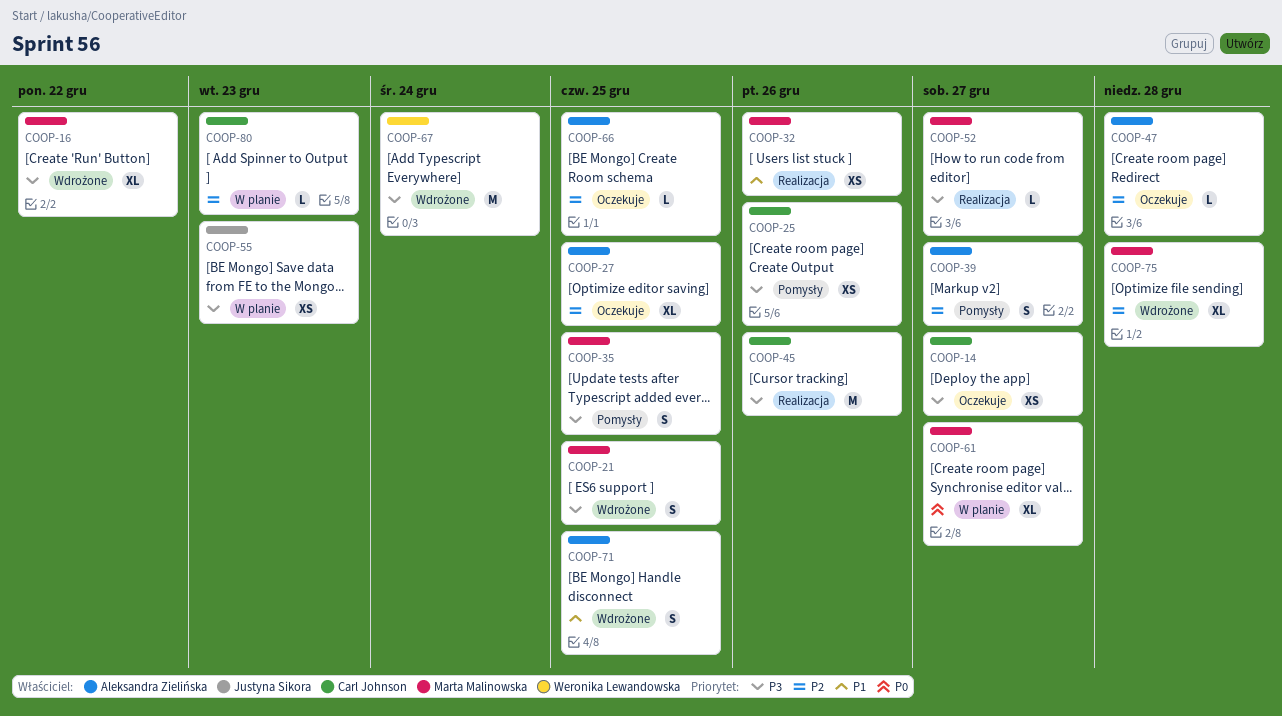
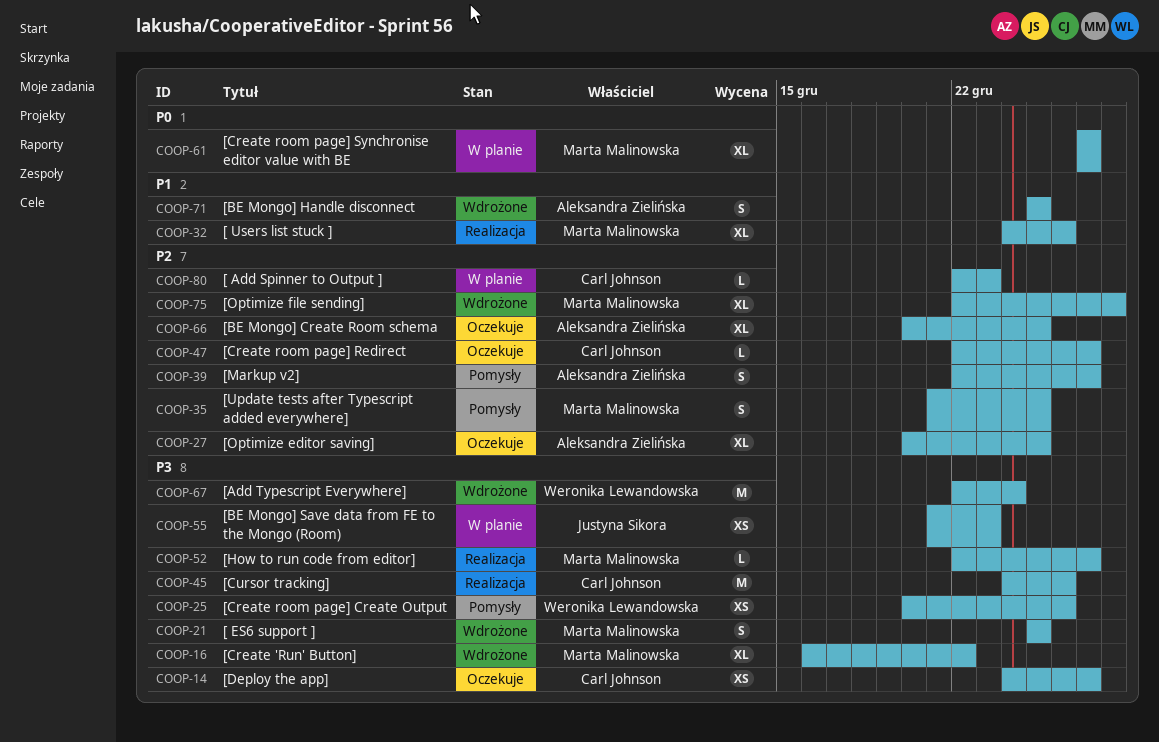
COOP-25, owner: Carl Johnson -> Weronika Lewandowska
COOP-32, estimate: XS -> XL
COOP-35, priority: P3 -> P2
COOP-47, owner: Aleksandra Zielińska -> Carl Johnson
COOP-47, due: Dec 28 -> Dec 27
COOP-66, estimate: L -> XL

